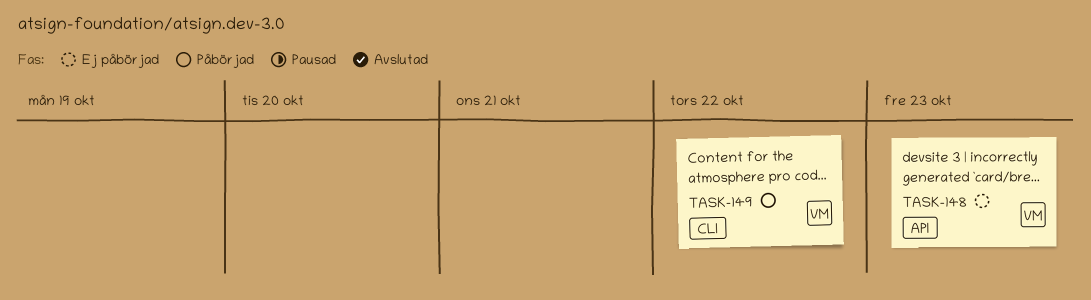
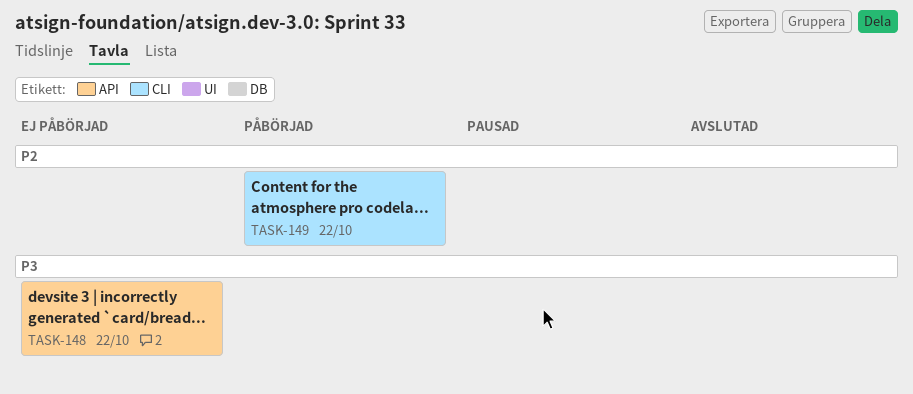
TASK-148, due: Oct 23 -> Oct 22

